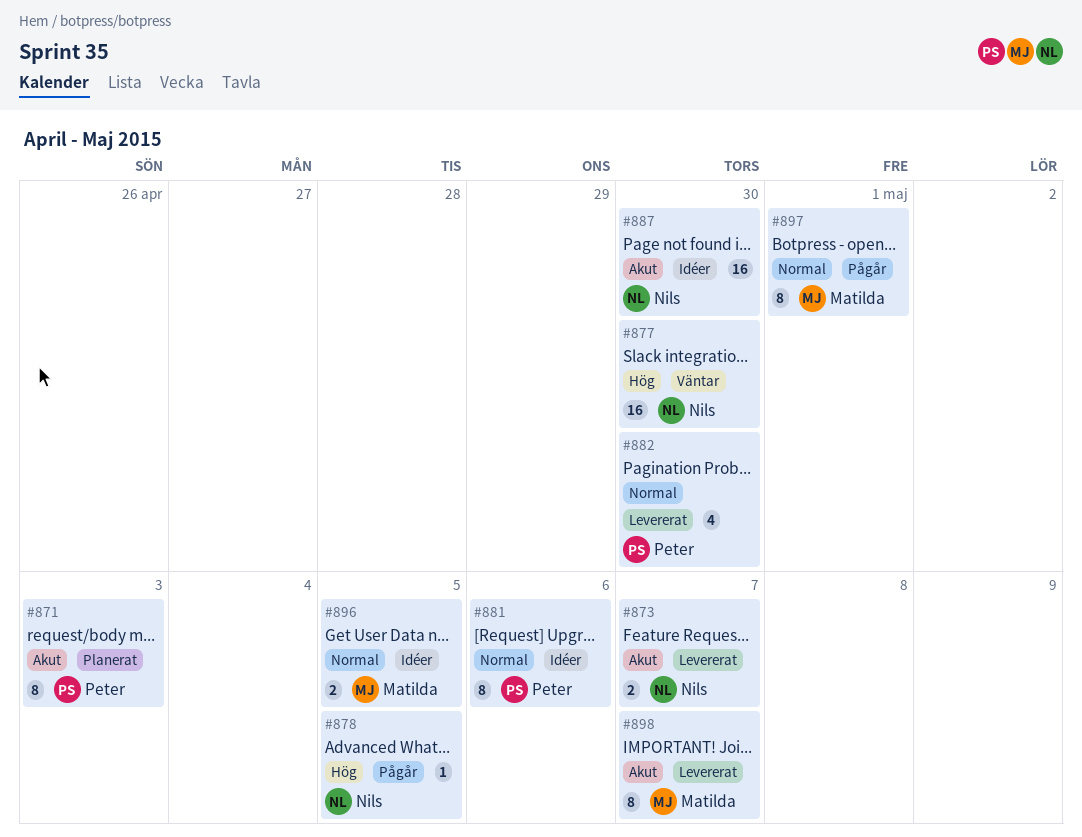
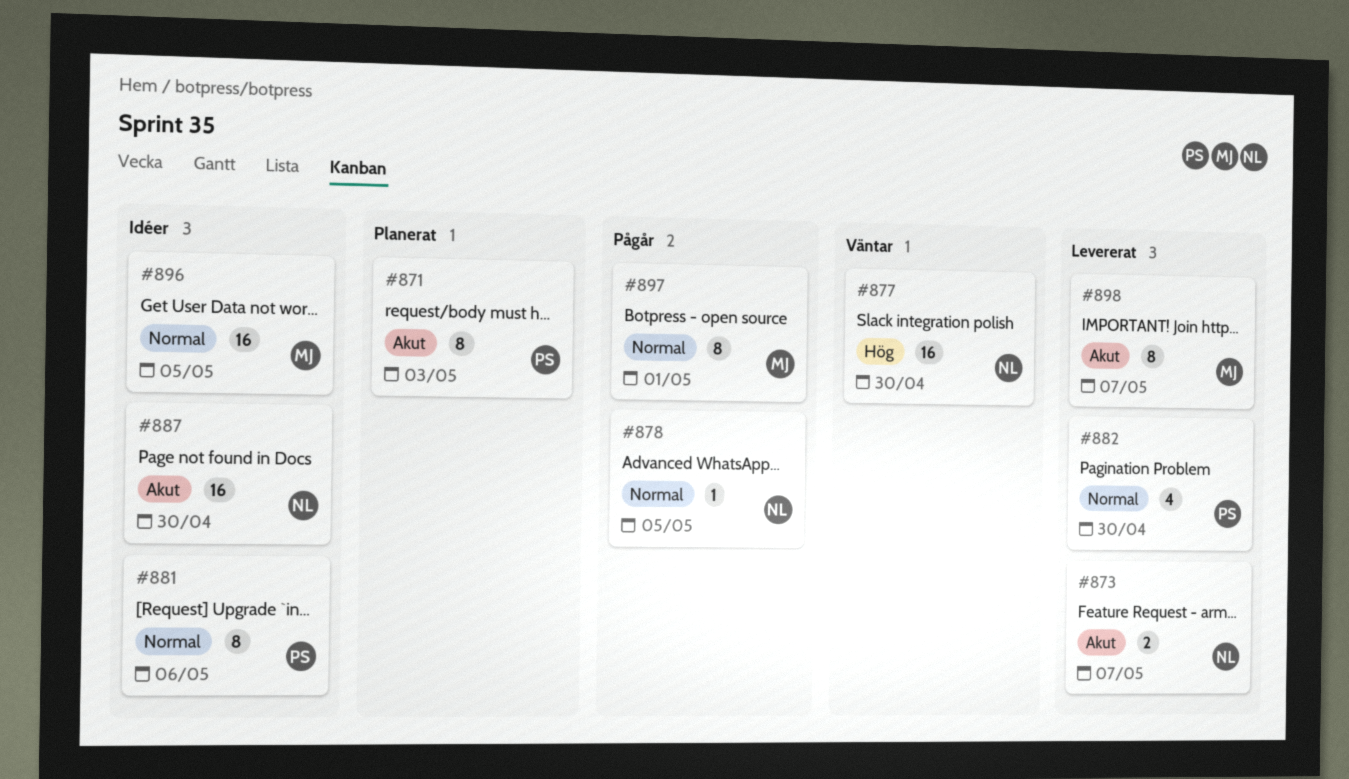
#878, priority: Hög -> Normal
#896, estimate: 2 -> 16

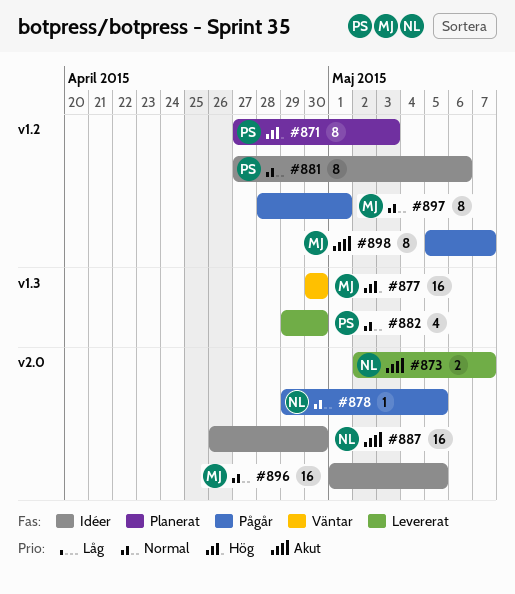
#871, priority: Akut -> Hög
#877, owner: NL -> MJ
#898, status: Levererat -> Pågår

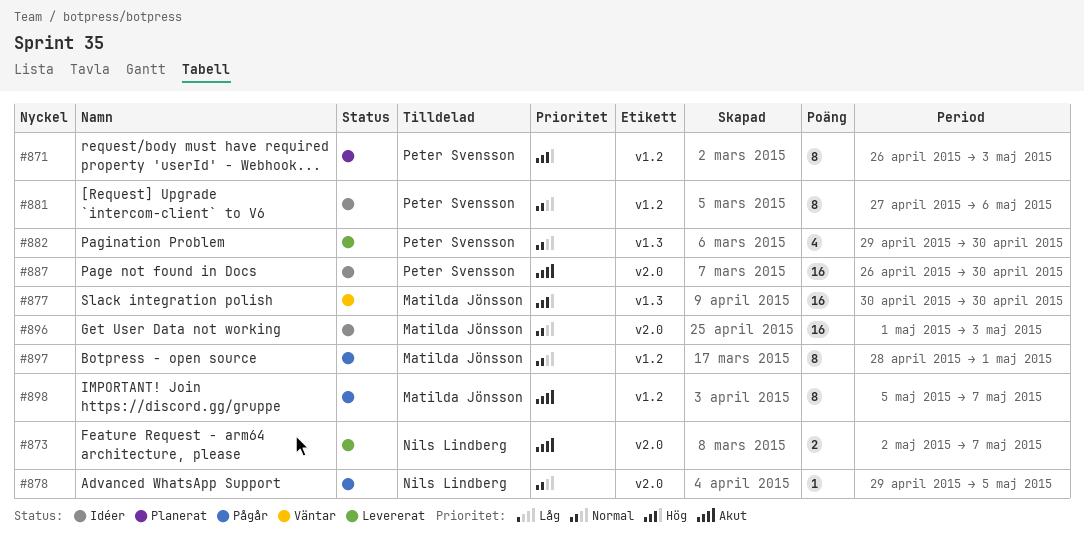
#871, start: Apr 27 -> Apr 26
#887, owner: Nils Lindberg -> Peter Svensson
#896, due: May 5 -> May 3

